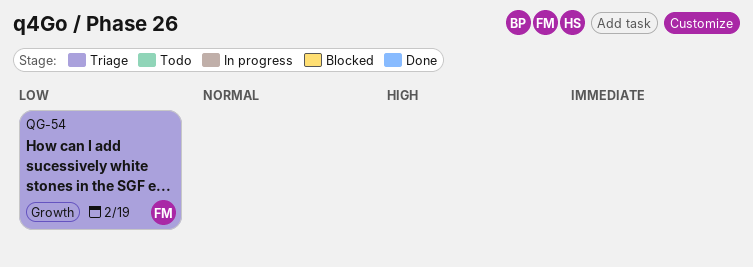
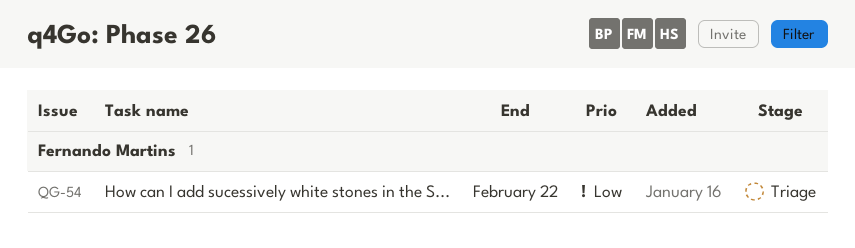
QG-54, due: Feb 19 -> Feb 22

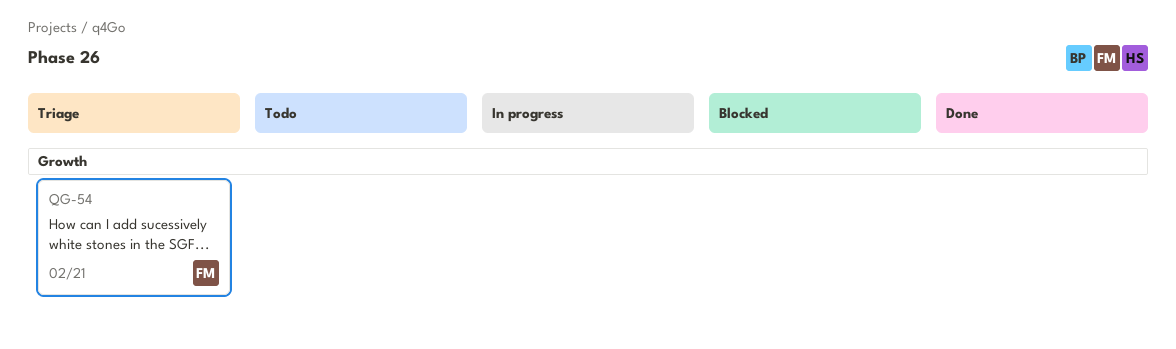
QG-54, due: Feb 22 -> Feb 21

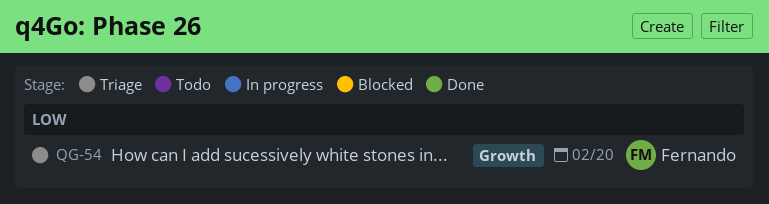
QG-54, due: Feb 21 -> Feb 20

